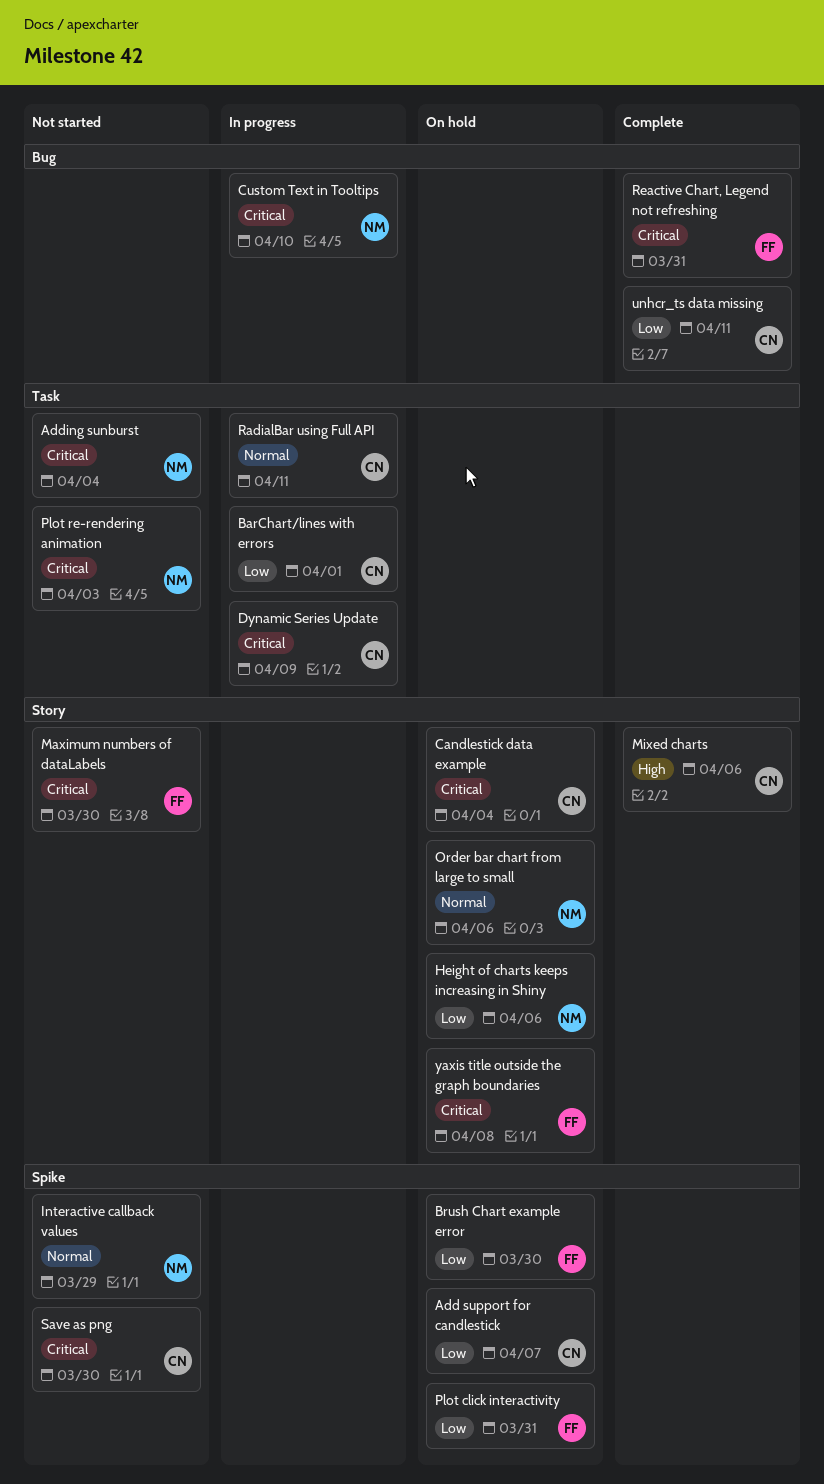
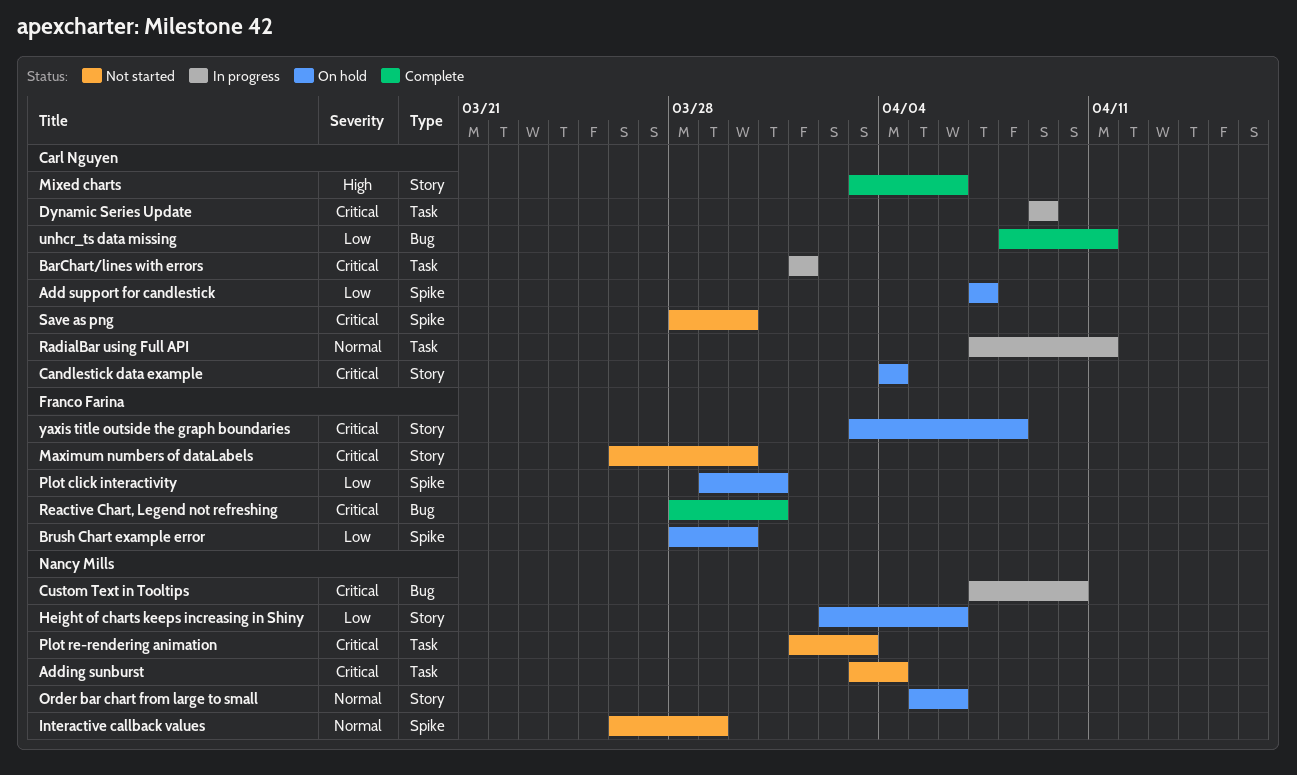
BarChart/lines with errors, priority: Low -> Critical

